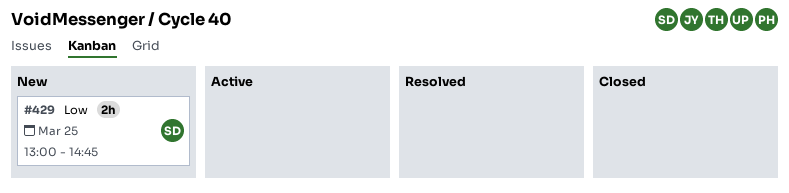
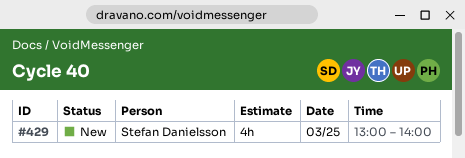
#429, estimate: 2h -> 4h
#429, ends: 14:45 -> 14:00

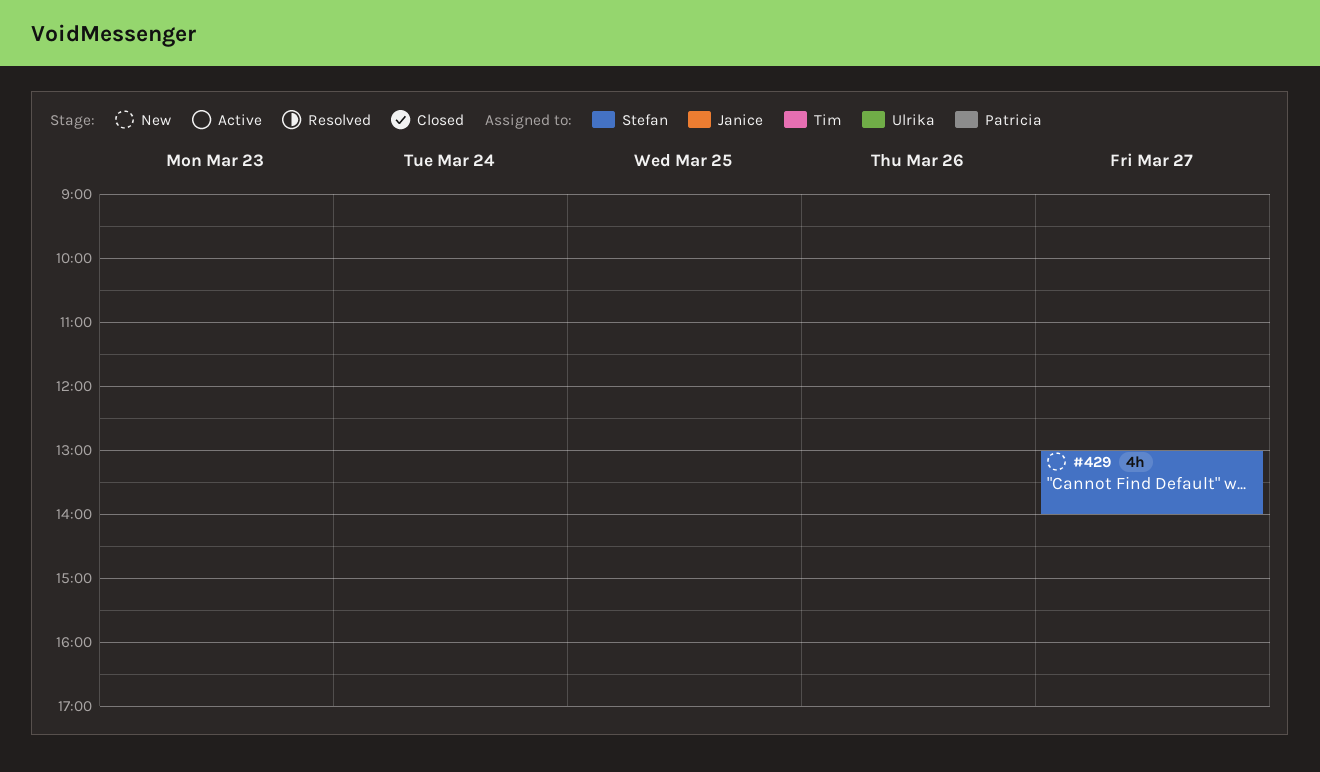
#429, day: Mar 25 -> Mar 27

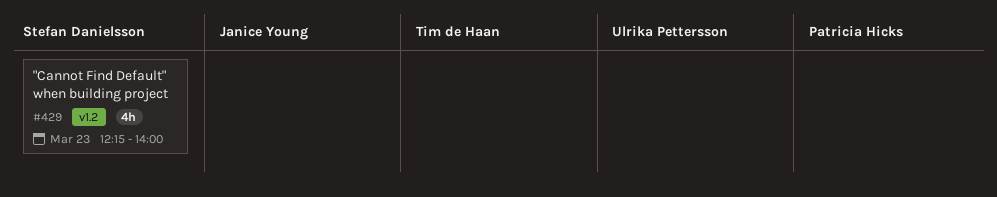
#429, day: Mar 27 -> Mar 23
#429, begins: 13:00 -> 12:15

